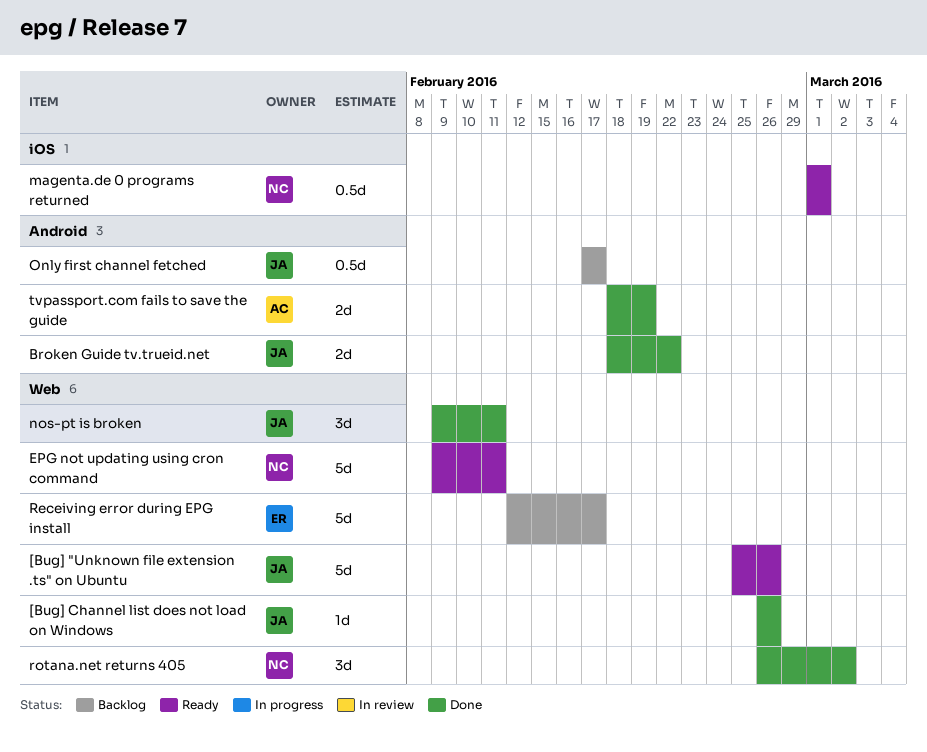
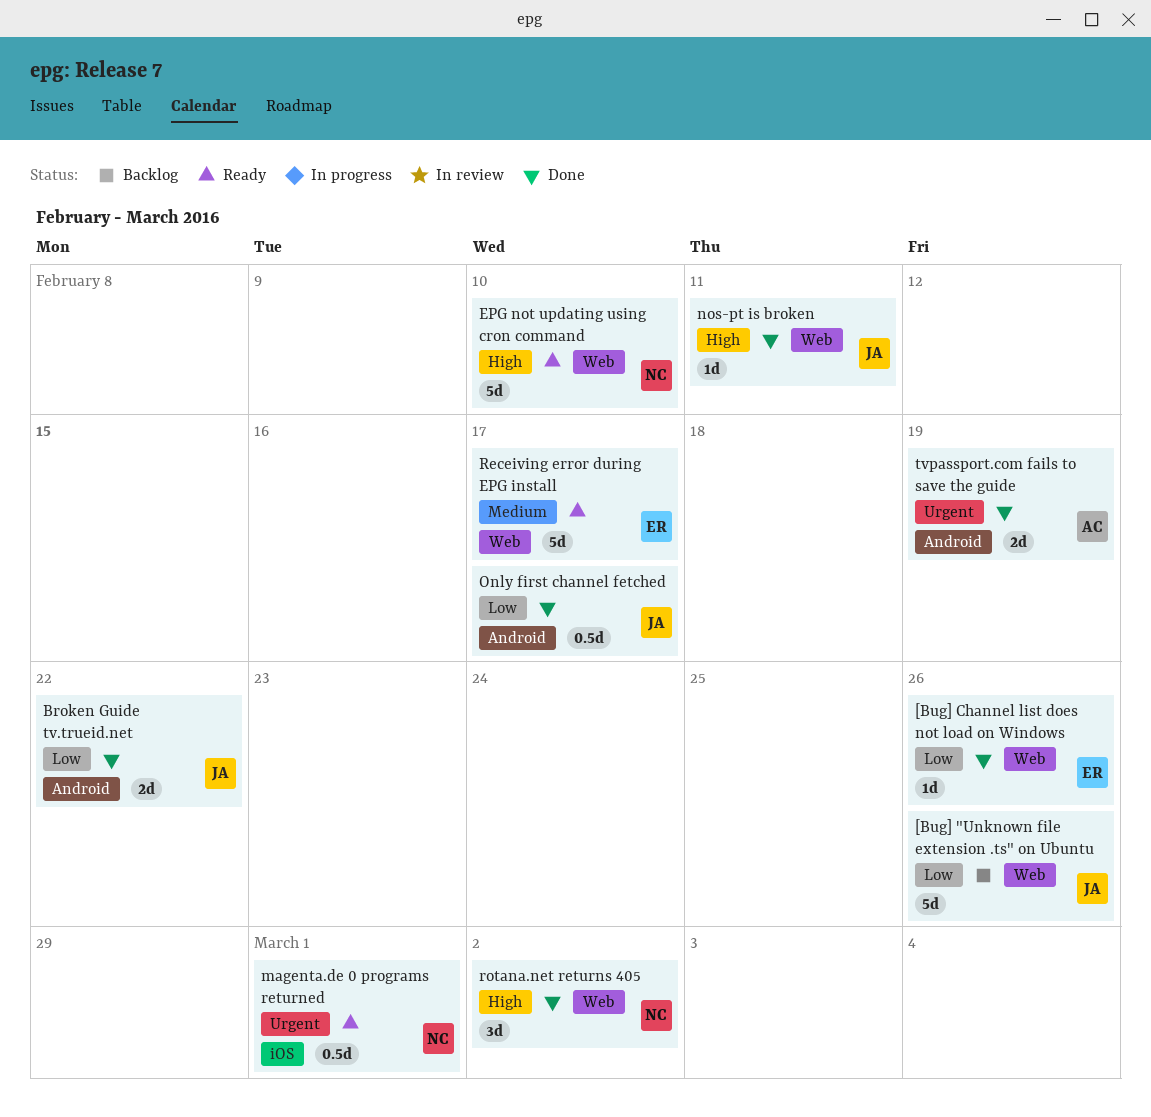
[Bug] "Unknown file extension .ts" on Ubuntu, status: Ready -> Backlog
[Bug] Channel list does not load on Windows, owner: JA -> ER
EPG not updating using cron command, due: Feb 11 -> Feb 10
nos-pt is broken, estimate: 3d -> 1d
Only first channel fetched, status: Backlog -> Done
Receiving error during EPG install, status: Backlog -> Ready

